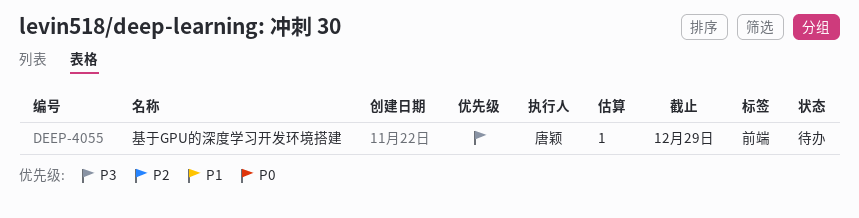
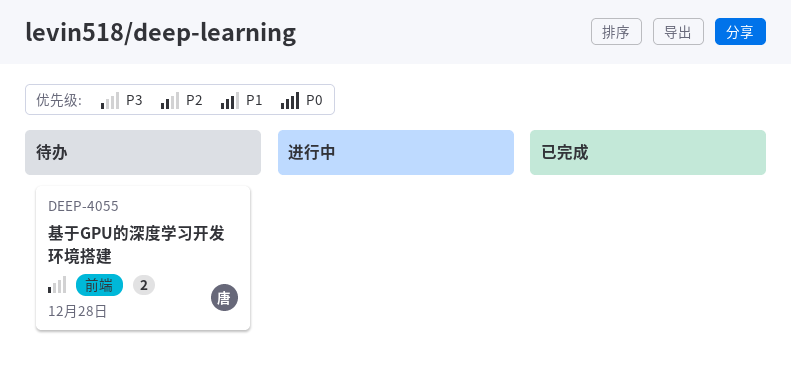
DEEP-4055, estimate: 1 -> 2
DEEP-4055, due: Dec 29 -> Dec 28

